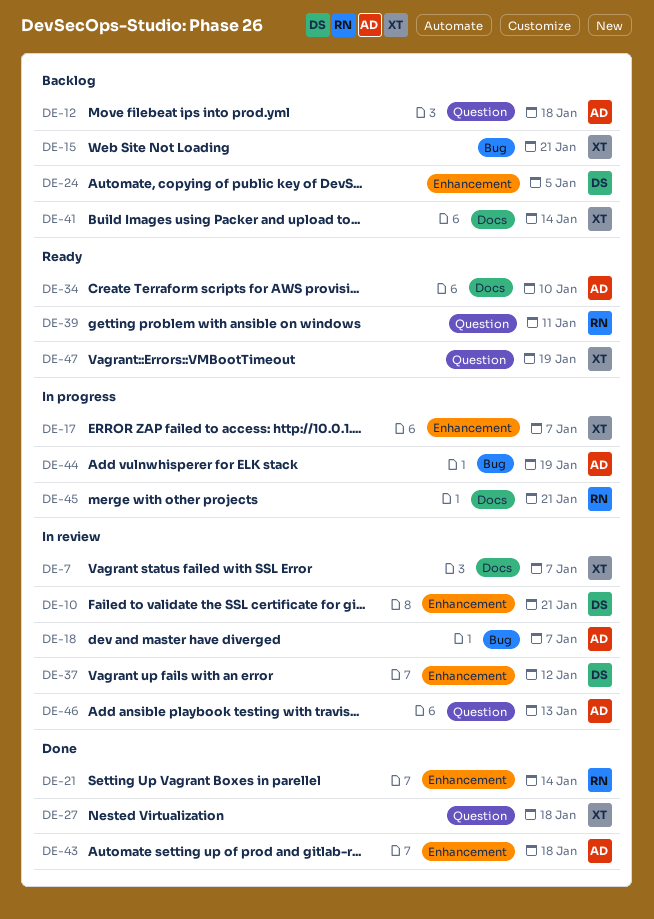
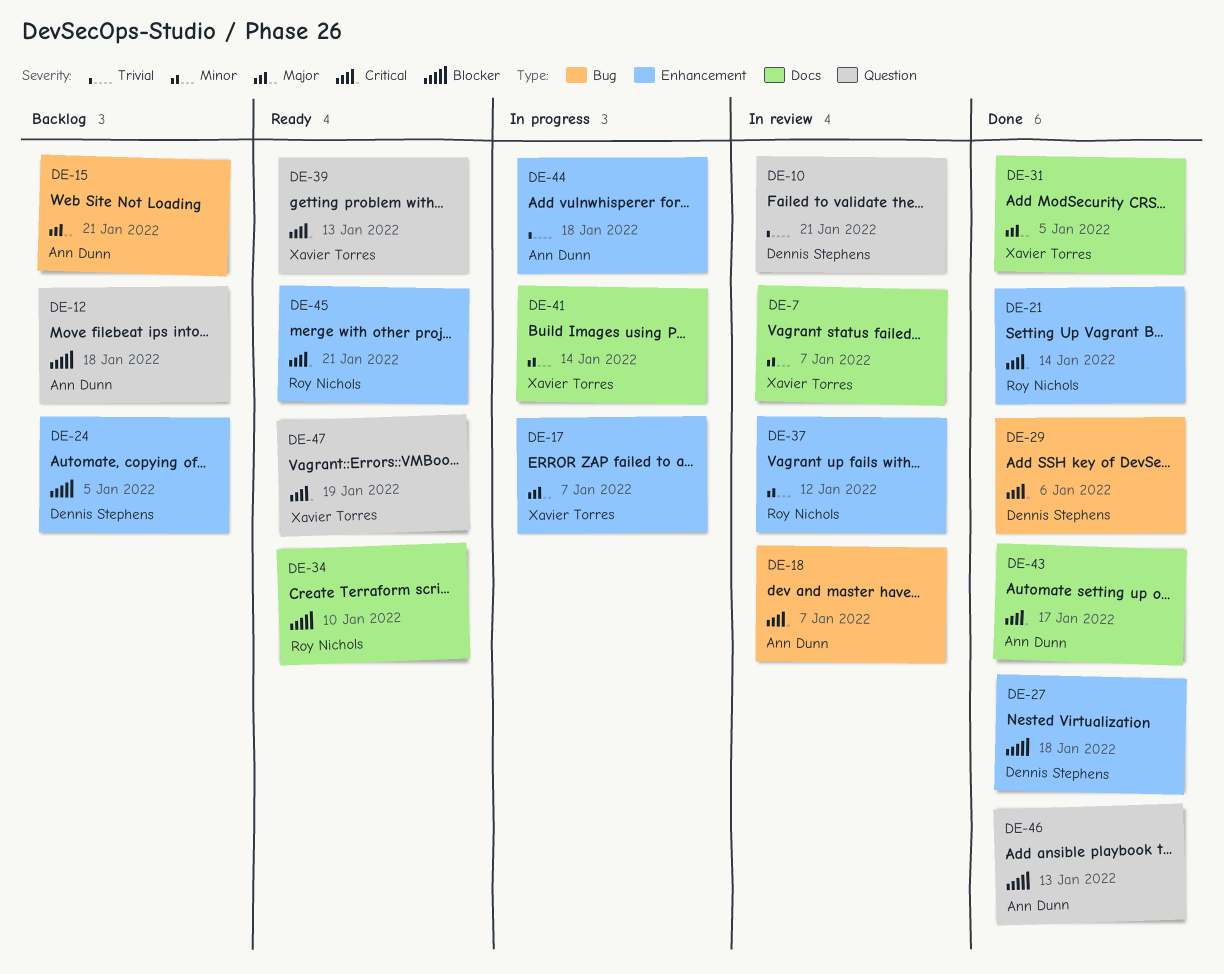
DE-10, label: Enhancement -> Question
DE-15, owner: Xavier Torres -> Ann Dunn
DE-27, owner: Xavier Torres -> Dennis Stephens
DE-27, label: Question -> Enhancement
DE-29: none -> present
DE-31: none -> present
DE-34, owner: Ann Dunn -> Roy Nichols
DE-37, owner: Dennis Stephens -> Roy Nichols
DE-39, owner: Roy Nichols -> Xavier Torres
DE-39, due: Jan 11 -> Jan 13
DE-41, status: Backlog -> In progress
DE-43, label: Enhancement -> Docs
DE-43, due: Jan 18 -> Jan 17
DE-44, label: Bug -> Enhancement
DE-44, due: Jan 19 -> Jan 18
DE-45, status: In progress -> Ready
DE-45, label: Docs -> Enhancement
DE-46, status: In review -> Done

